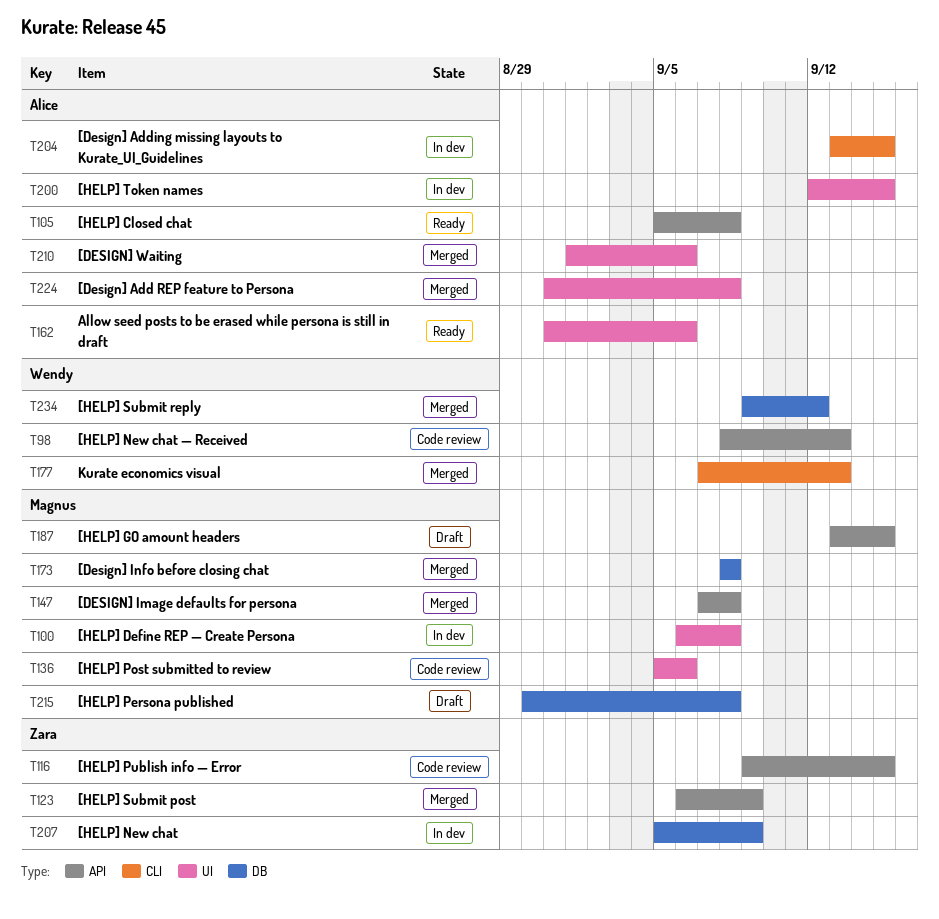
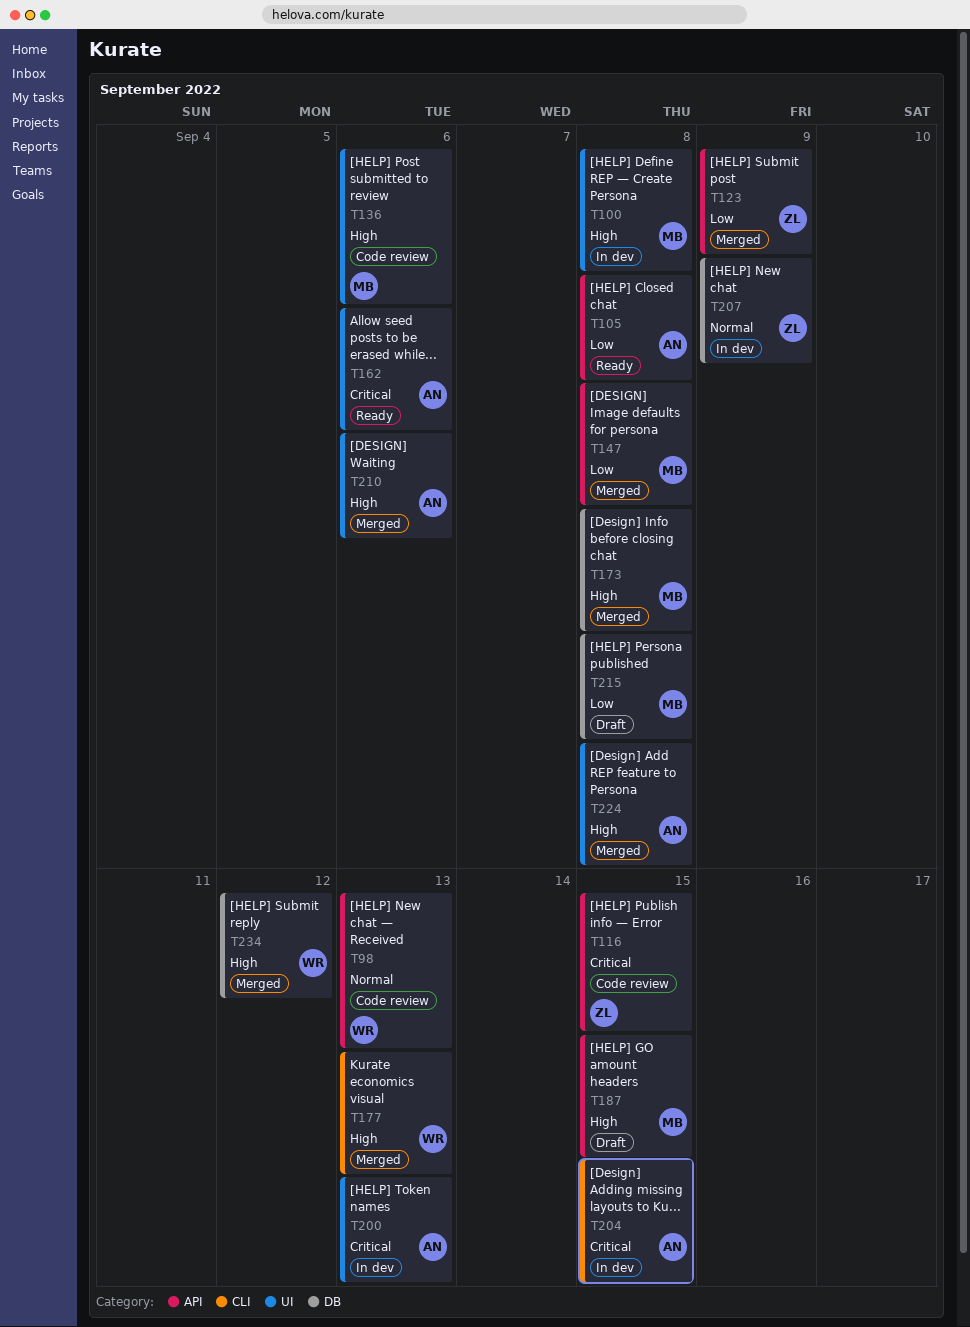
T200, due: Sep 15 -> Sep 13

